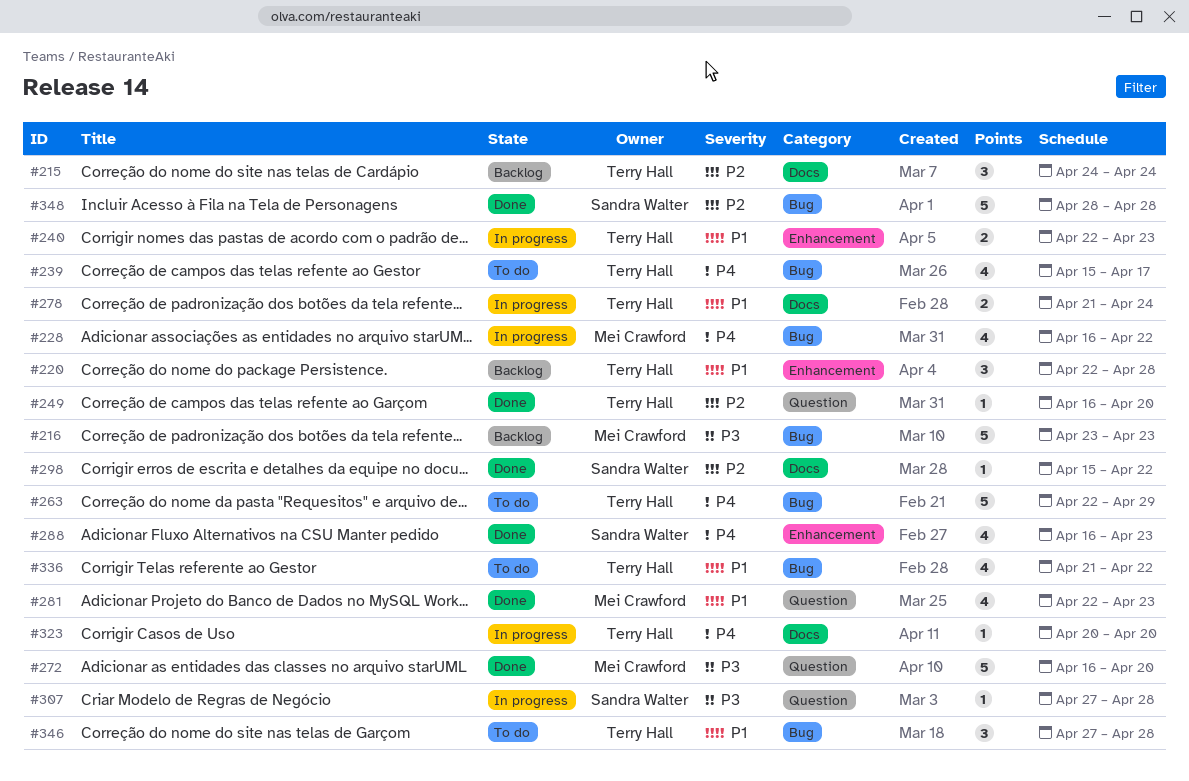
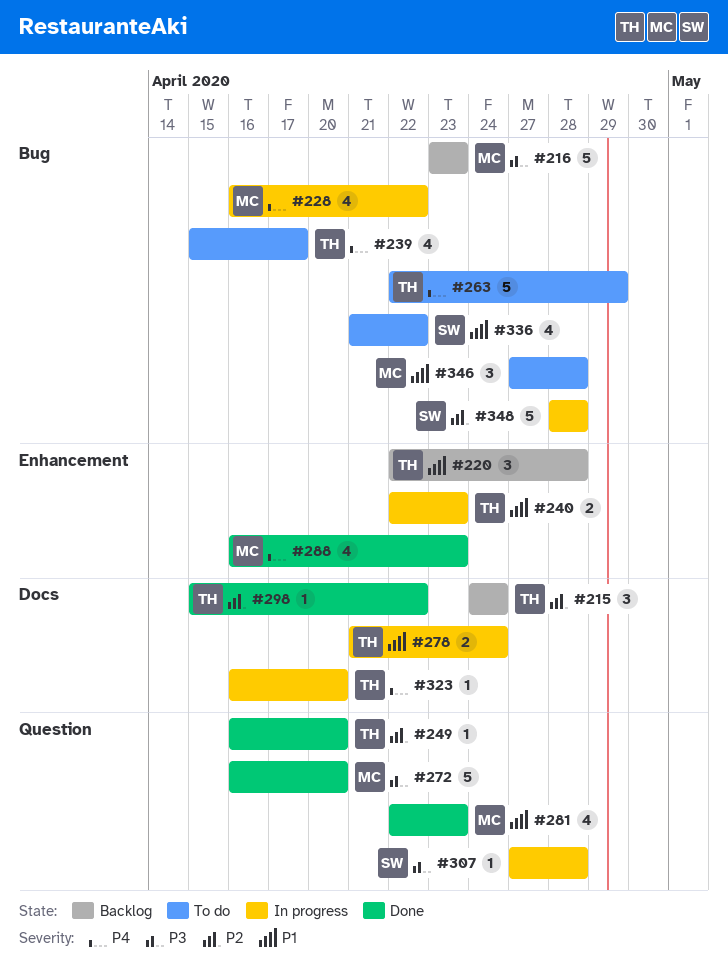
#288, owner: Sandra Walter -> Mei Crawford
#298, owner: Sandra Walter -> Terry Hall
#323, start: Apr 20 -> Apr 16
#336, owner: Terry Hall -> Sandra Walter
#346, owner: Terry Hall -> Mei Crawford
#348, status: Done -> In progress

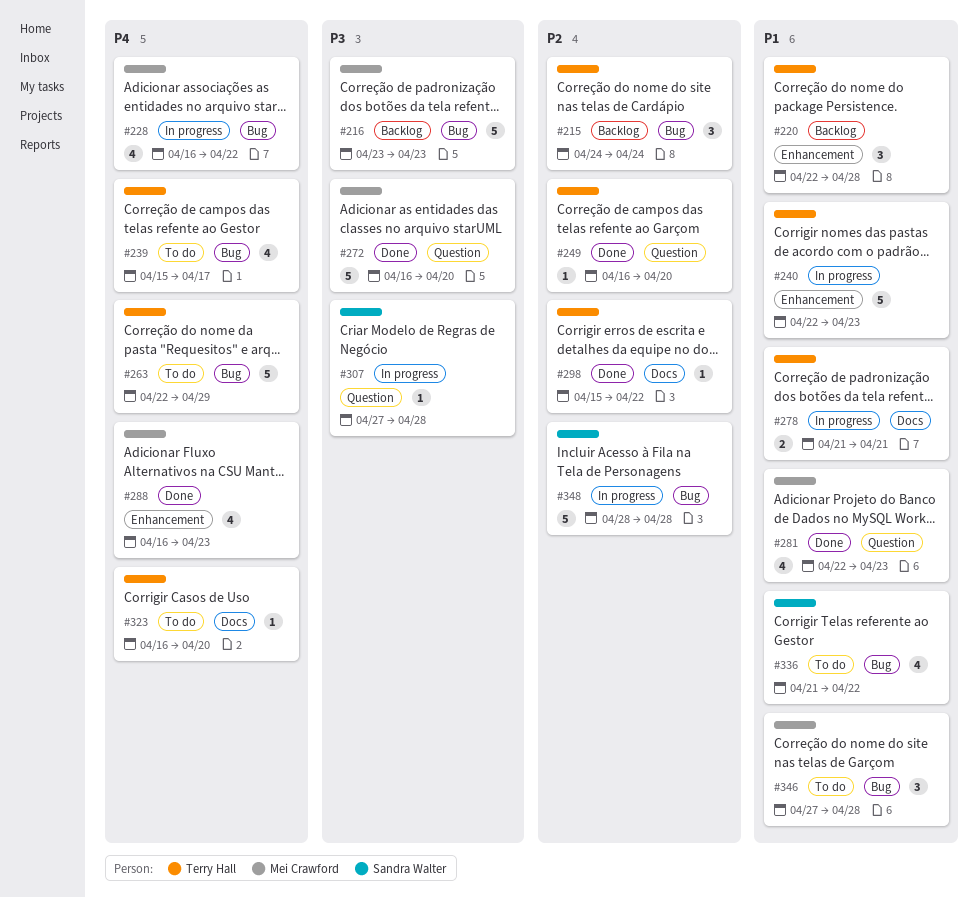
#215, label: Docs -> Bug
#240, estimate: 2 -> 5
#278, due: Apr 24 -> Apr 21
#323, status: In progress -> To do

